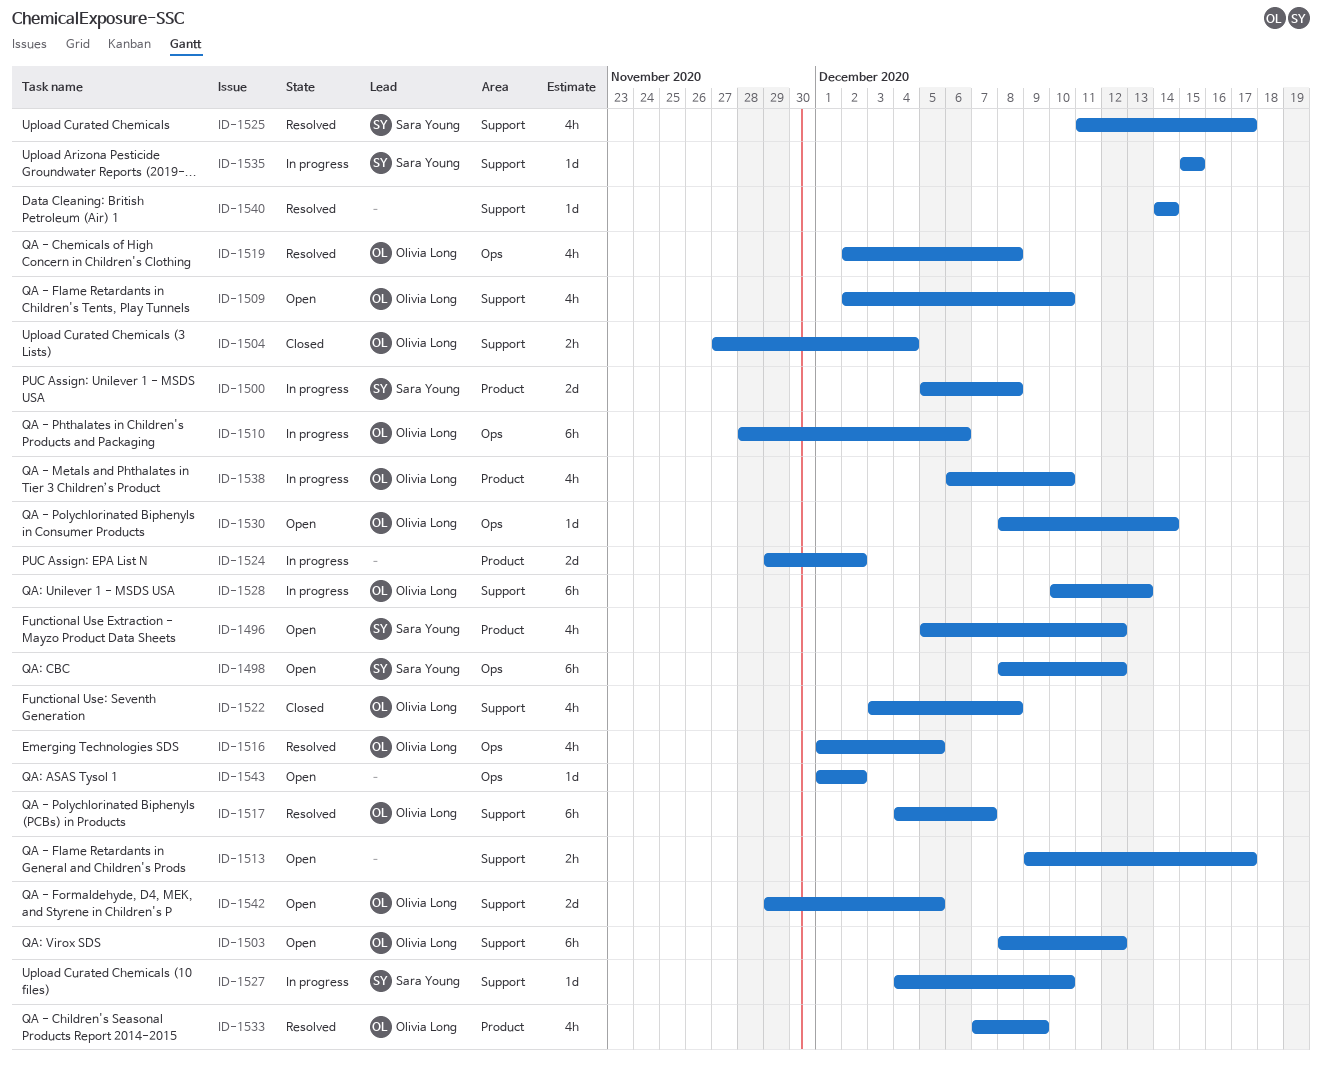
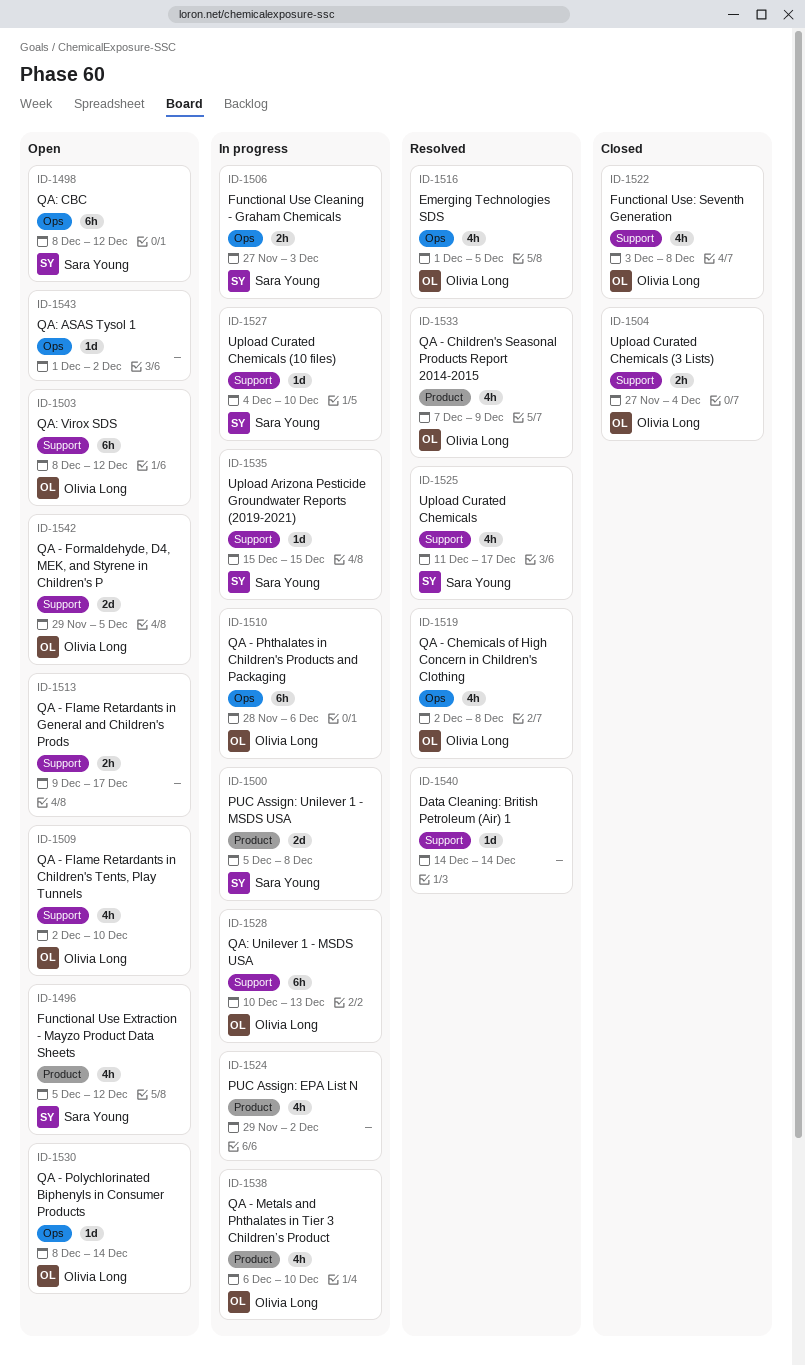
ID-1506: none -> present
ID-1517: present -> none
ID-1524, estimate: 2d -> 4h

